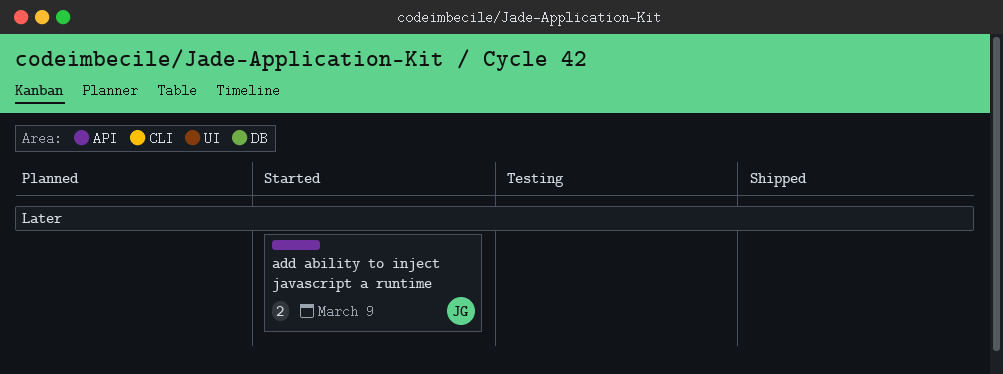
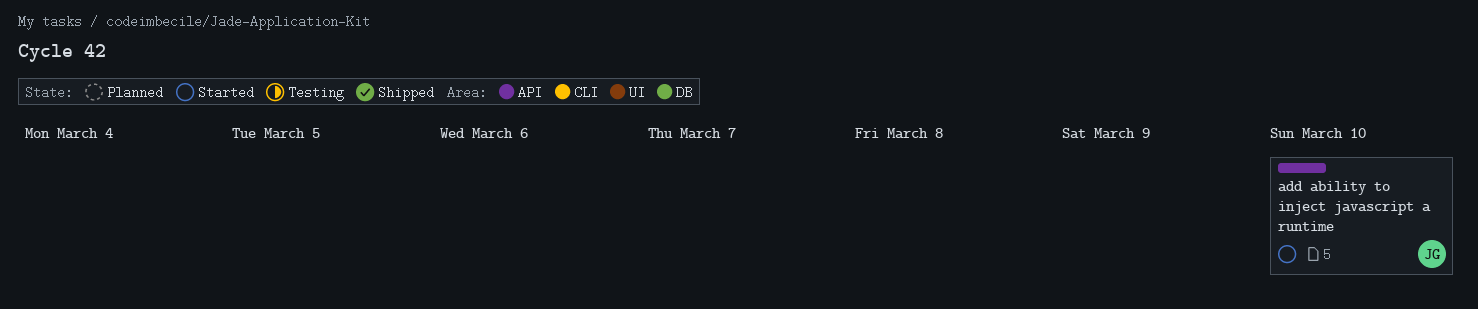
add ability to inject javascript a runtime, due: Mar 9 -> Mar 10

